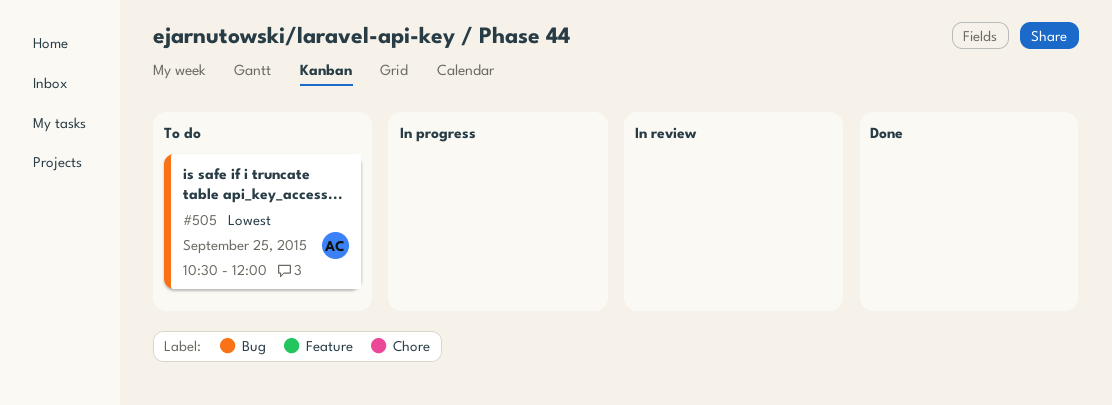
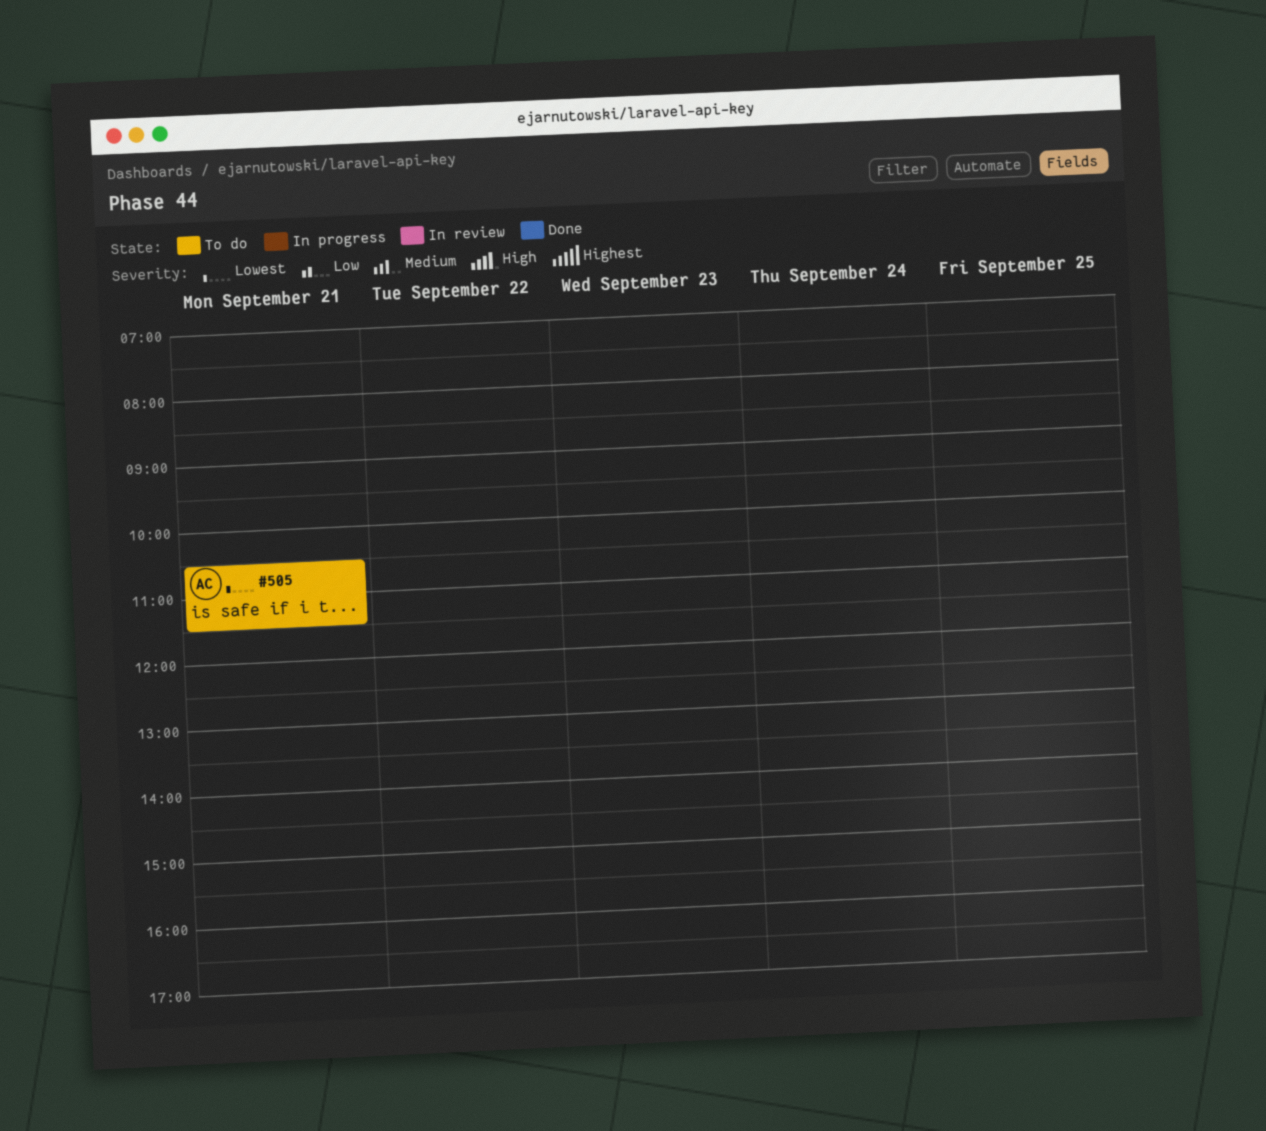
#505, day: Sep 25 -> Sep 21
#505, ends: 12:00 -> 11:30

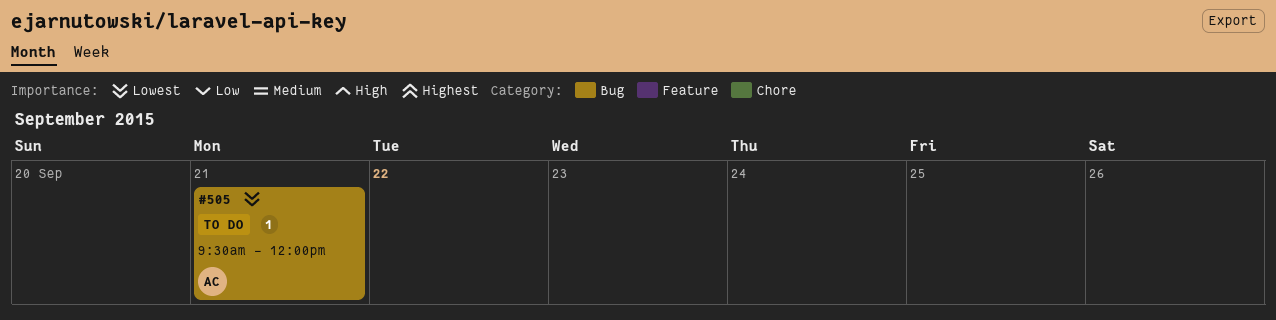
#505, begins: 10:30 -> 09:30
#505, ends: 11:30 -> 12:00

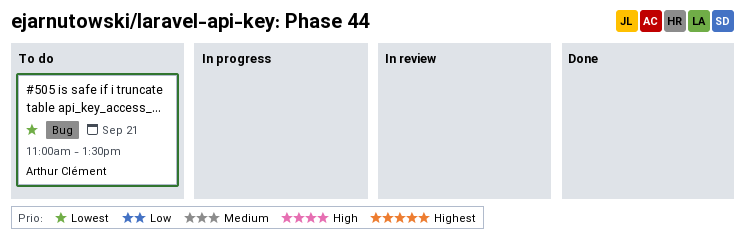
#505, begins: 09:30 -> 11:00
#505, ends: 12:00 -> 13:30

